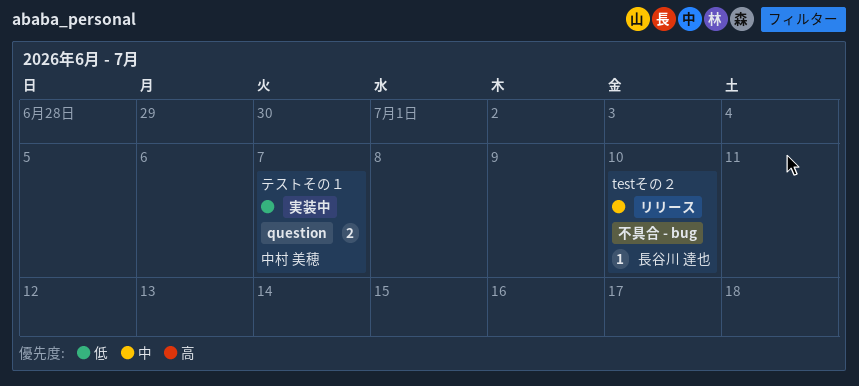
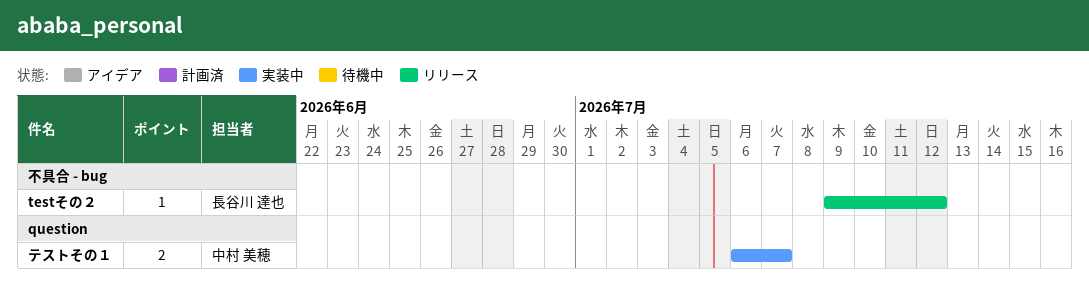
testその２, due: Jul 10 -> Jul 12

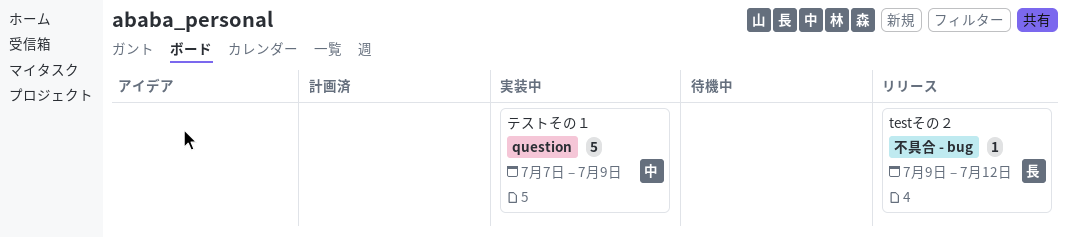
テストその１, estimate: 2 -> 5
テストその１, start: Jul 6 -> Jul 7
テストその１, due: Jul 7 -> Jul 9

